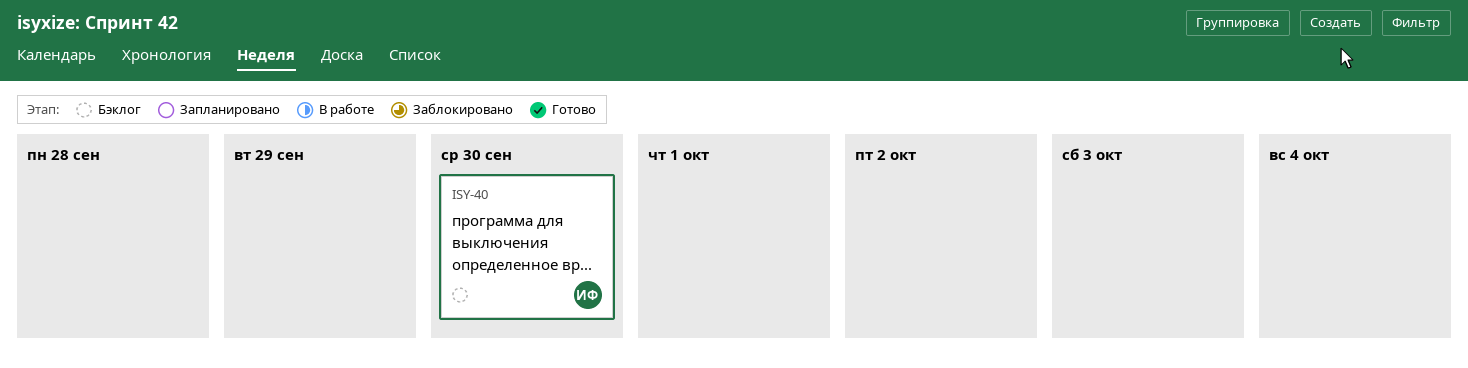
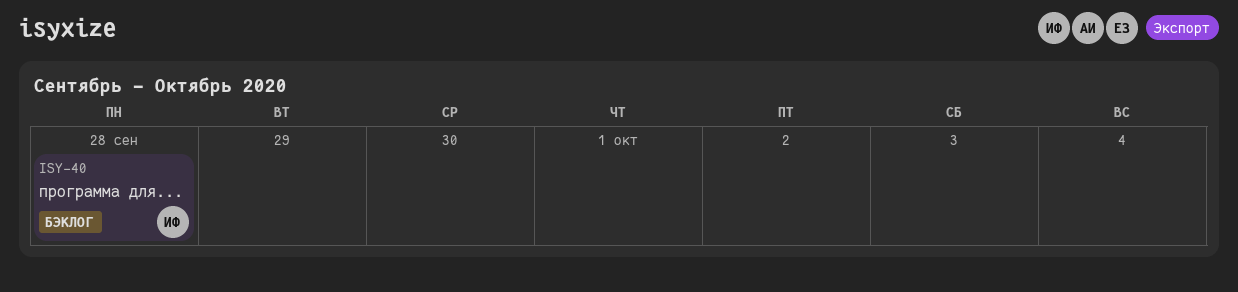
ISY-40, due: Sep 30 -> Sep 28

